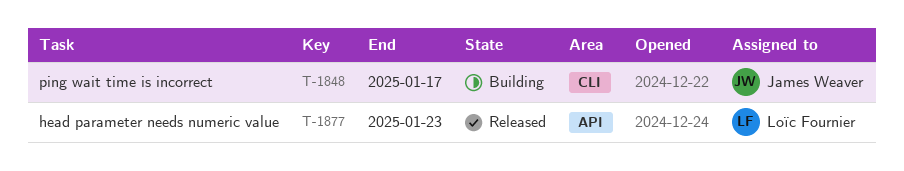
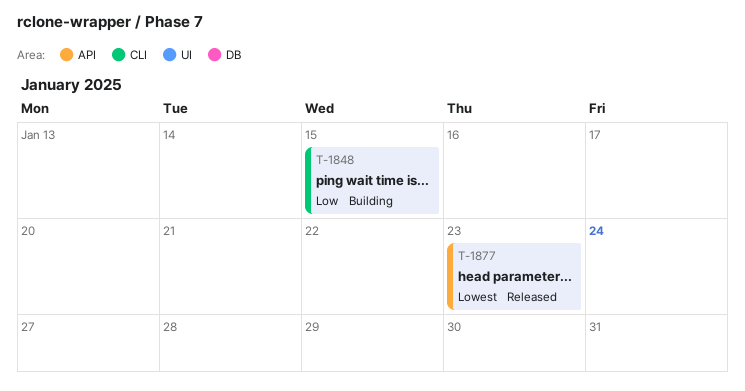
T-1848, due: Jan 17 -> Jan 15

